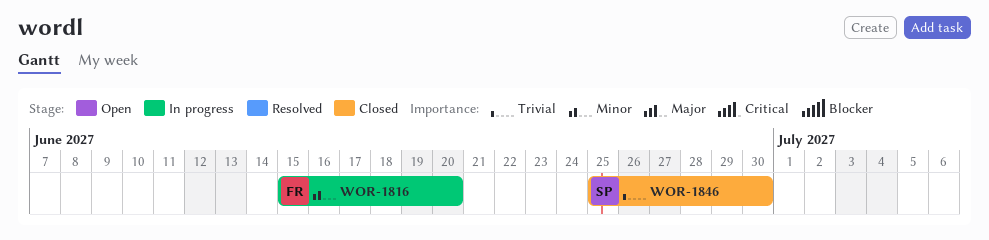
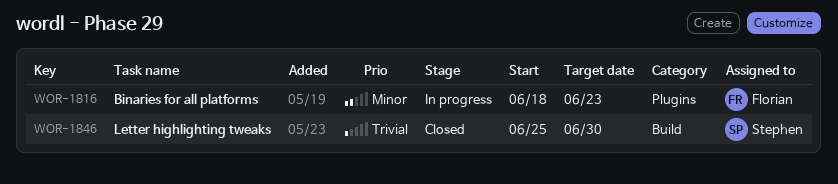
WOR-1816, start: Jun 15 -> Jun 18
WOR-1816, due: Jun 20 -> Jun 23

